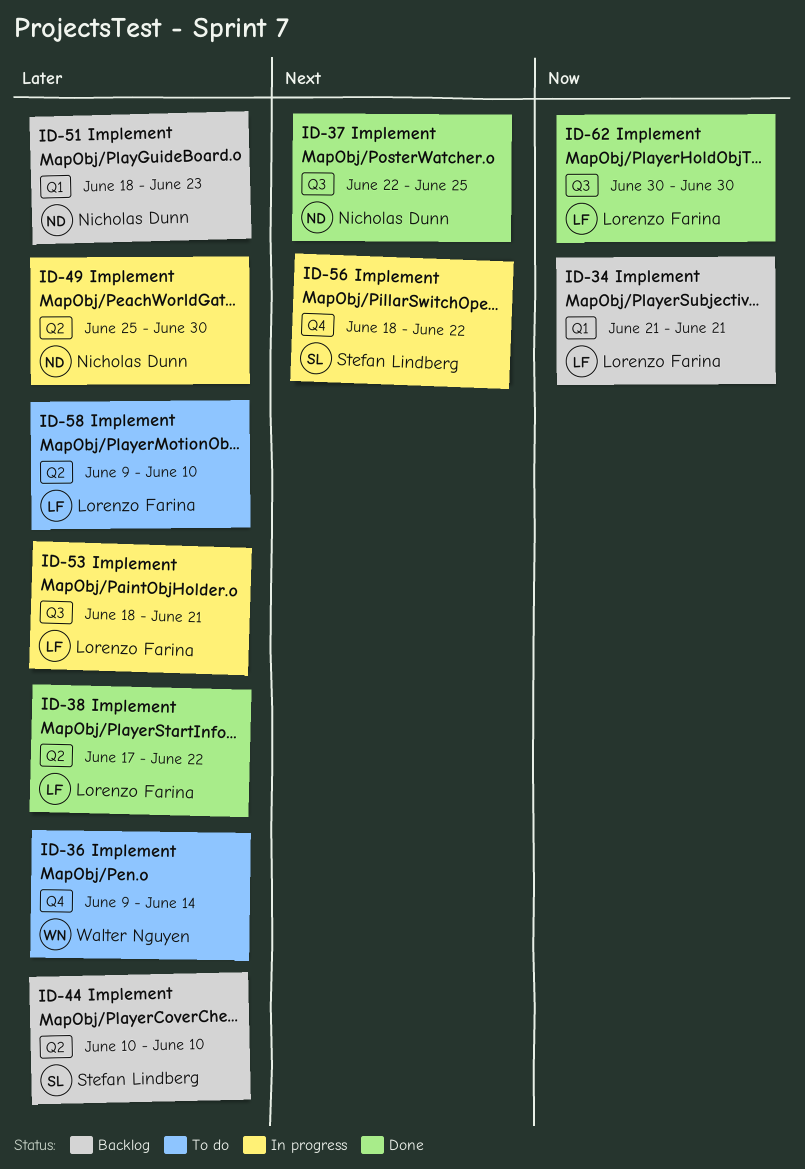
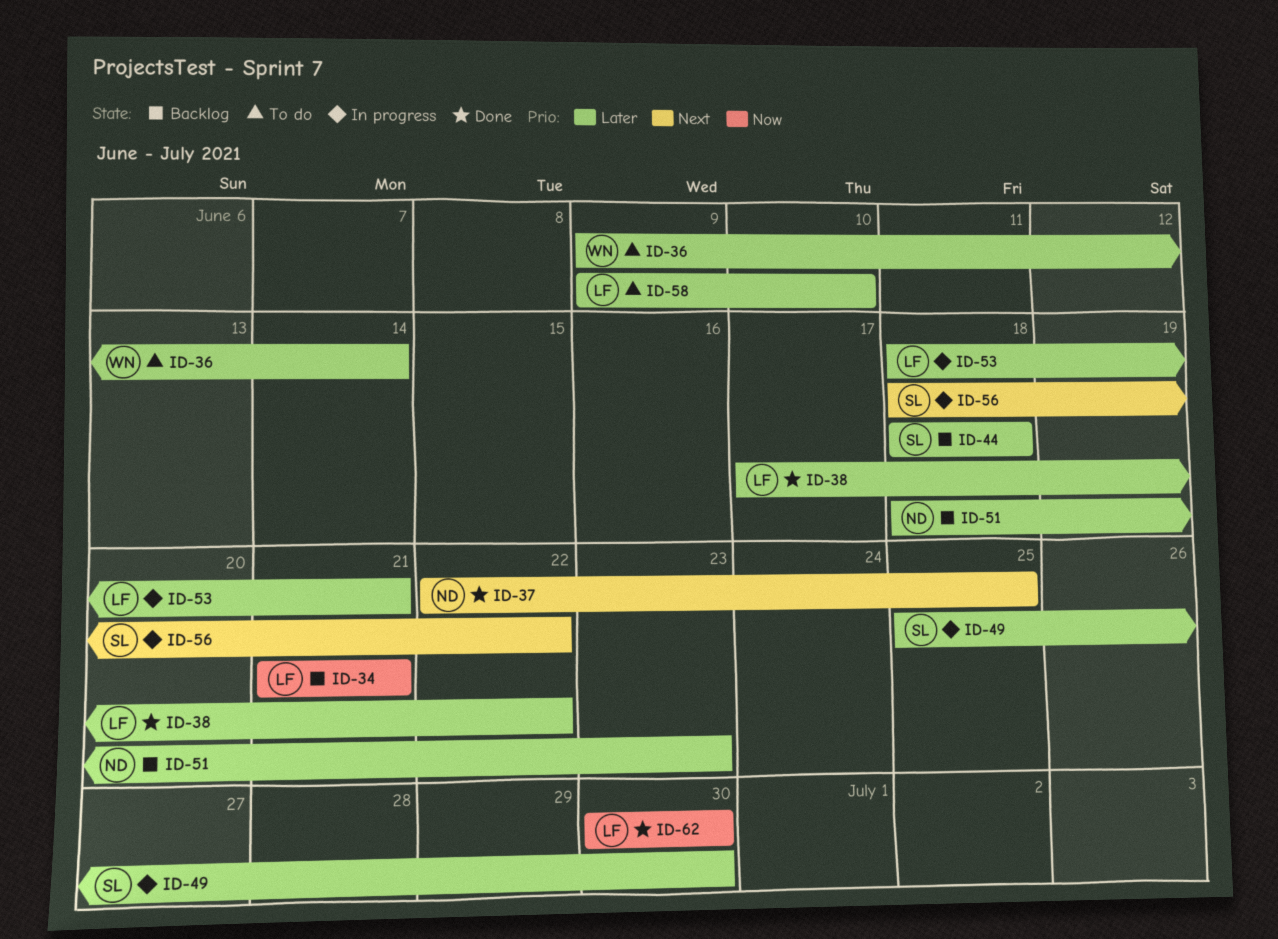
ID-44, start: Jun 10 -> Jun 18
ID-44, due: Jun 10 -> Jun 18
ID-49, owner: Nicholas Dunn -> Stefan Lindberg

